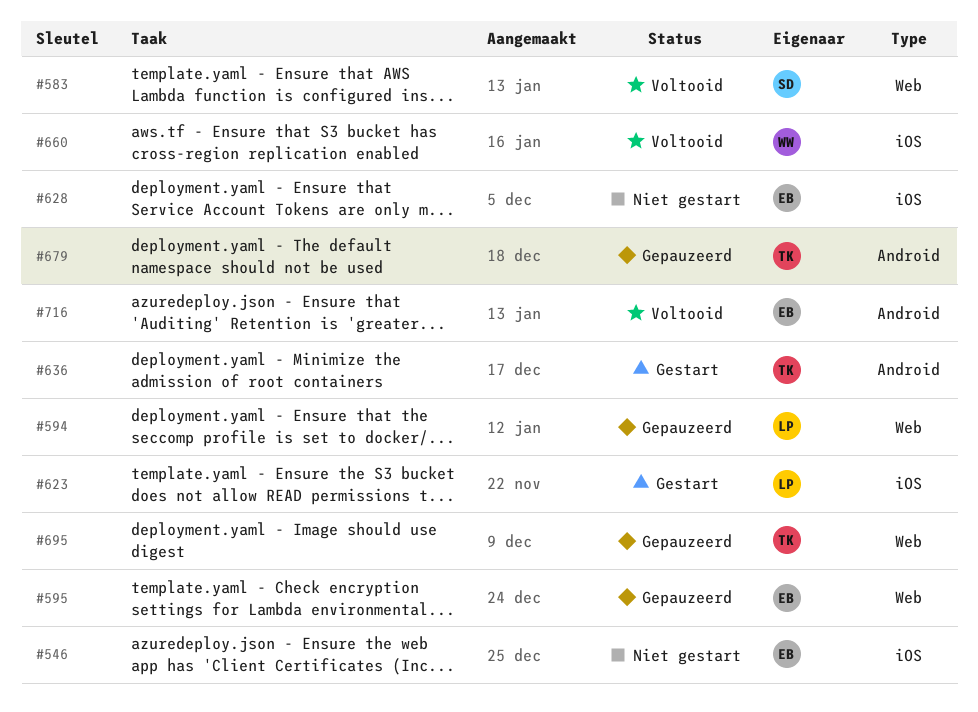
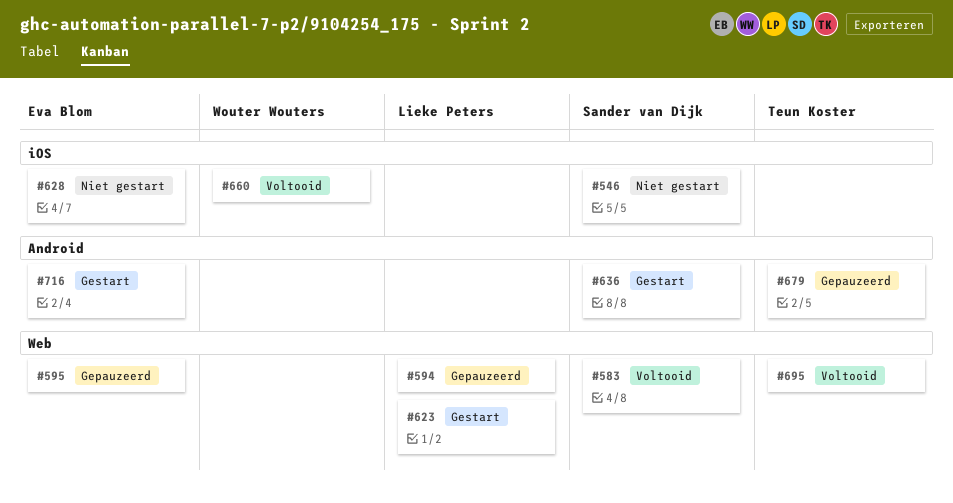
#546, owner: Eva Blom -> Sander van Dijk
#623, label: iOS -> Web
#636, owner: Teun Koster -> Sander van Dijk
#695, status: Gepauzeerd -> Voltooid
#716, status: Voltooid -> Gestart

